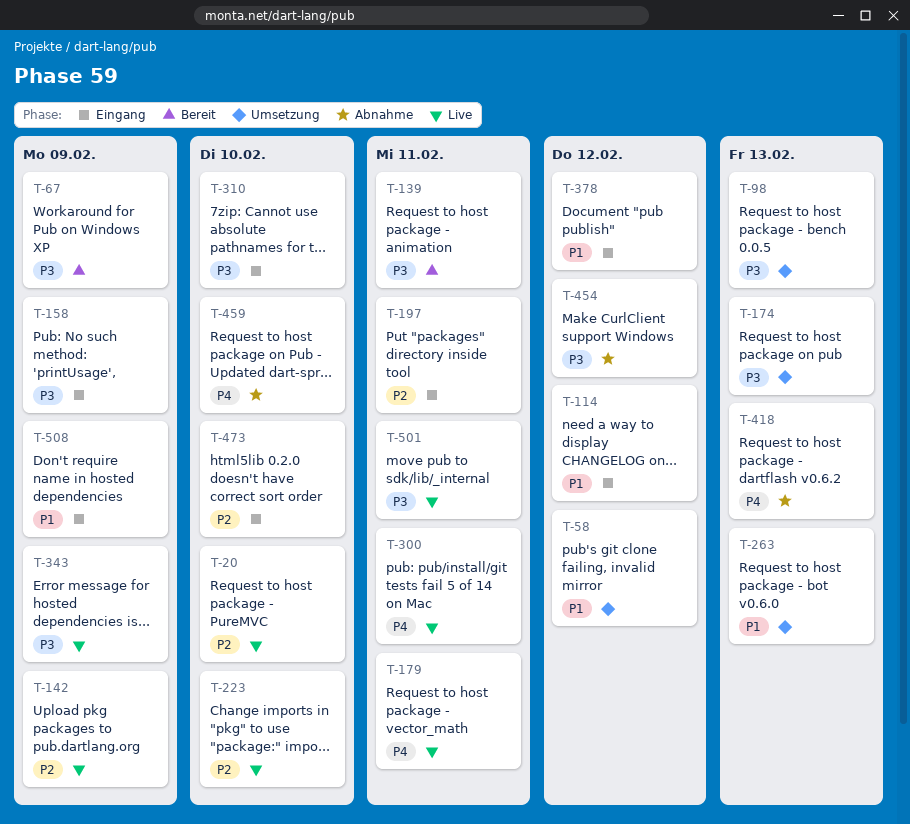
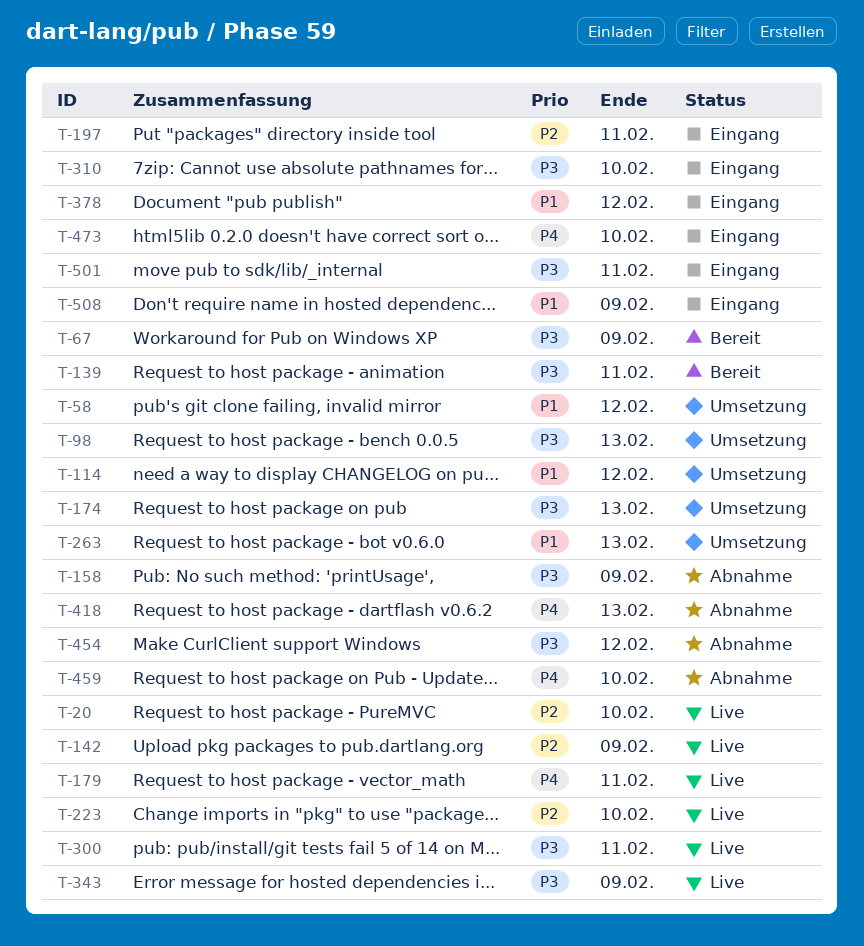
T-114, status: Eingang -> Umsetzung
T-158, status: Eingang -> Abnahme
T-300, priority: P4 -> P3
T-473, priority: P2 -> P4
T-501, status: Live -> Eingang

